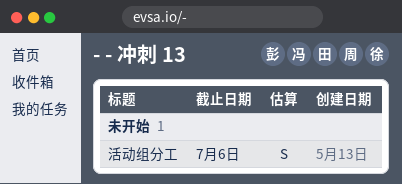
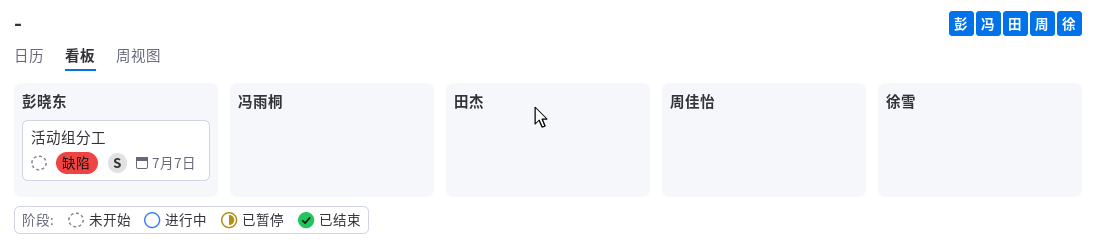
活动组分工, due: Jul 6 -> Jul 7

